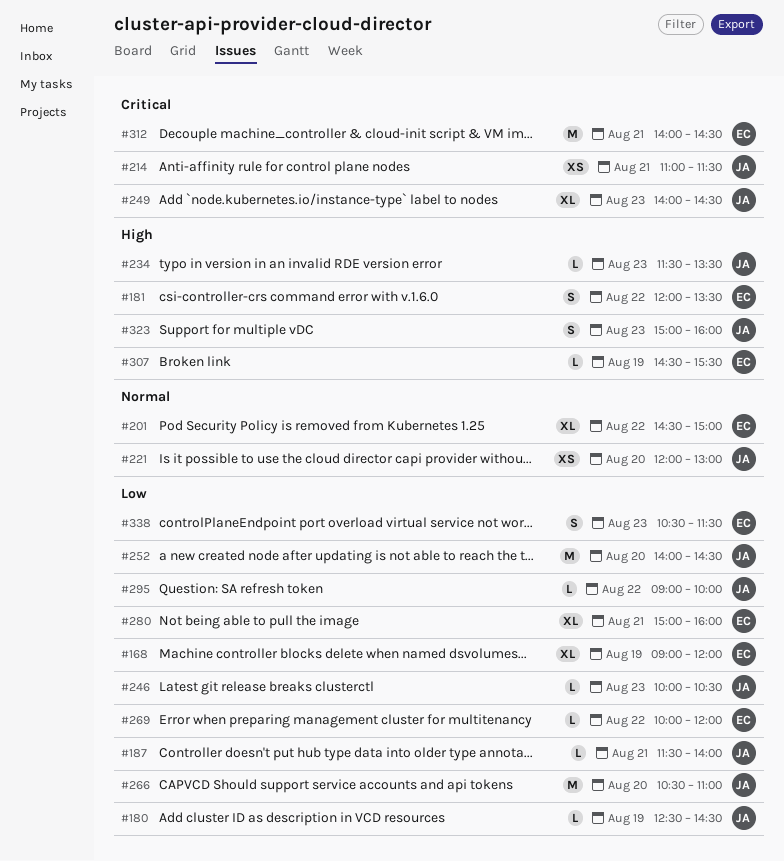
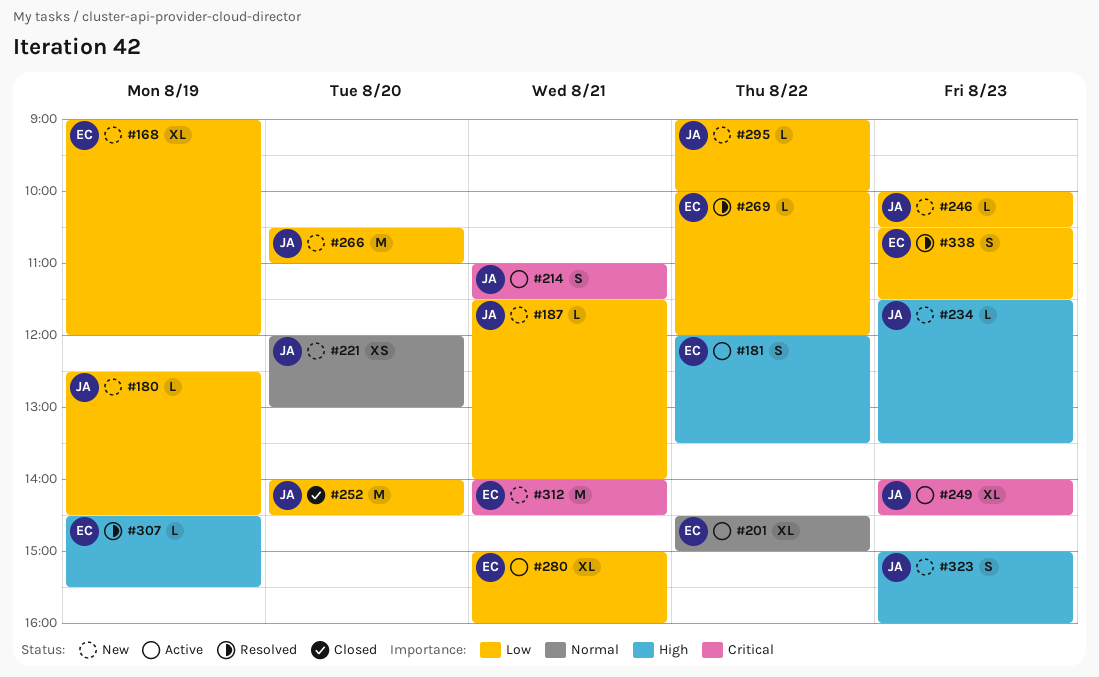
#214, estimate: XS -> S

